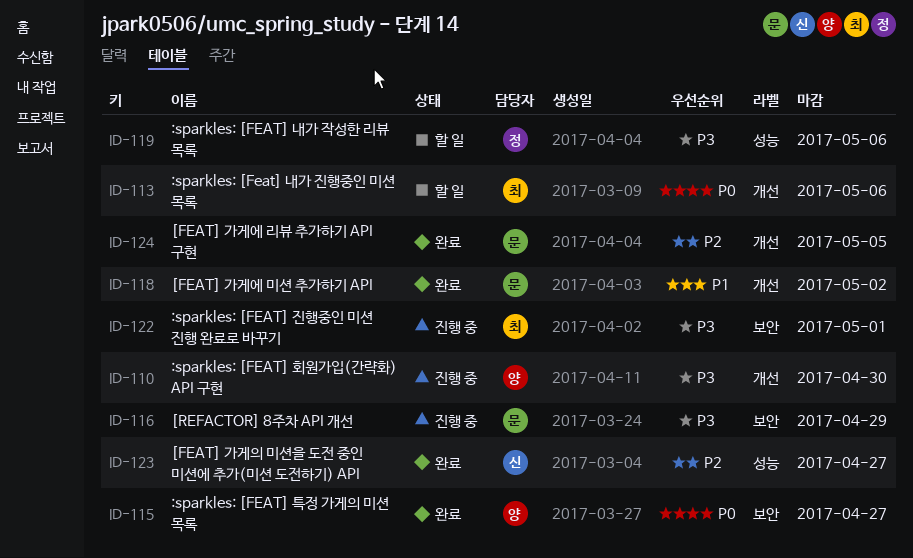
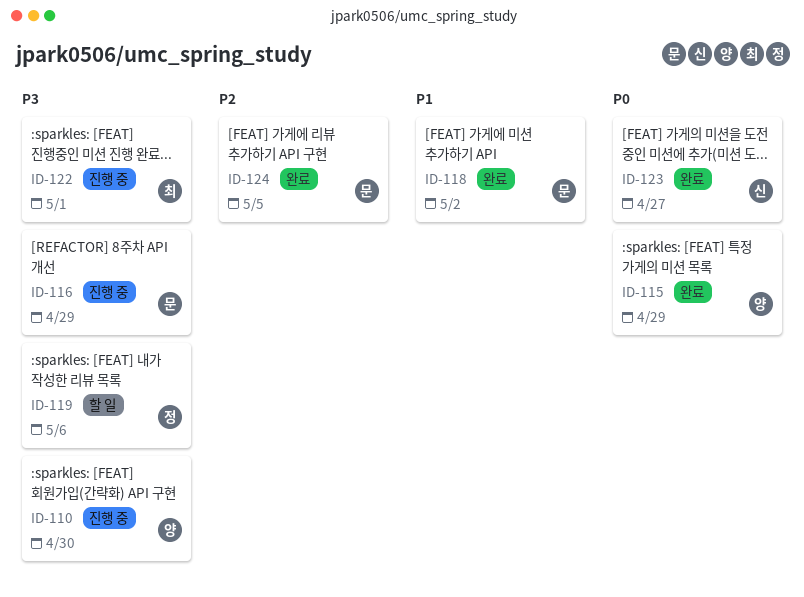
ID-113: present -> none
ID-115, due: Apr 27 -> Apr 29
ID-123, priority: P2 -> P0

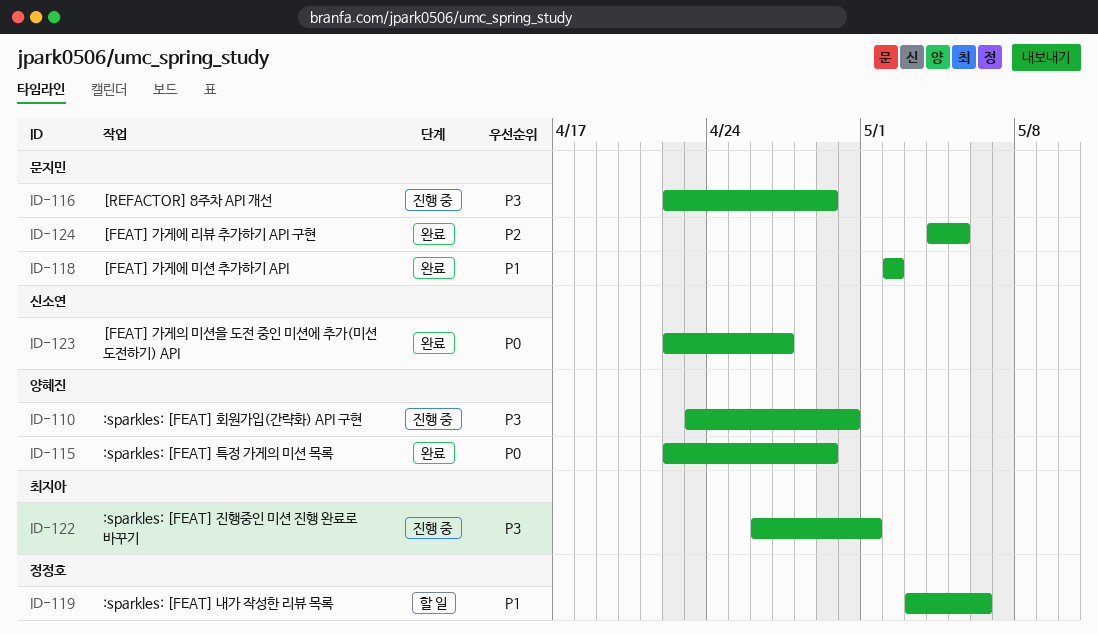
ID-119, priority: P3 -> P1

